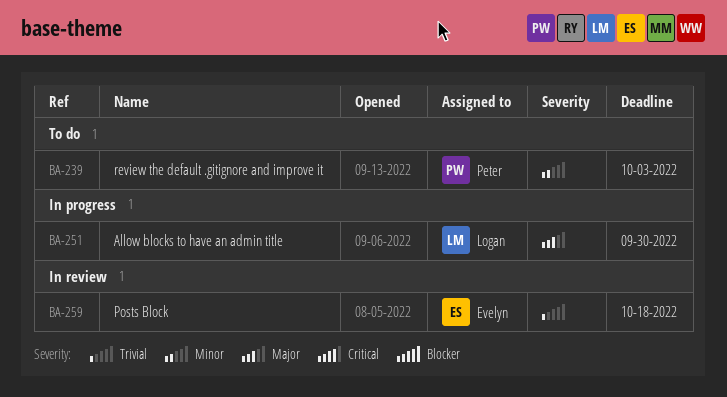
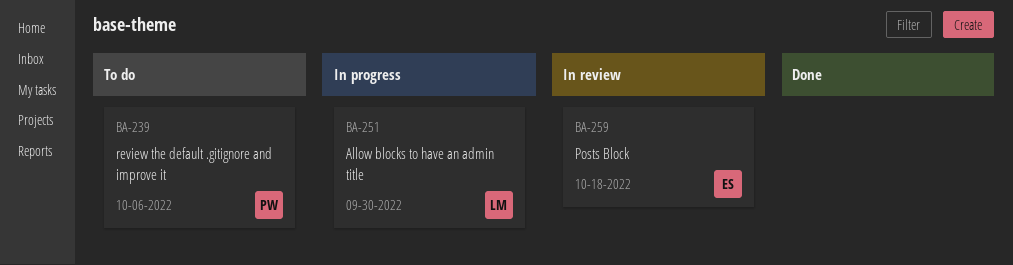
BA-239, due: Oct 3 -> Oct 6

